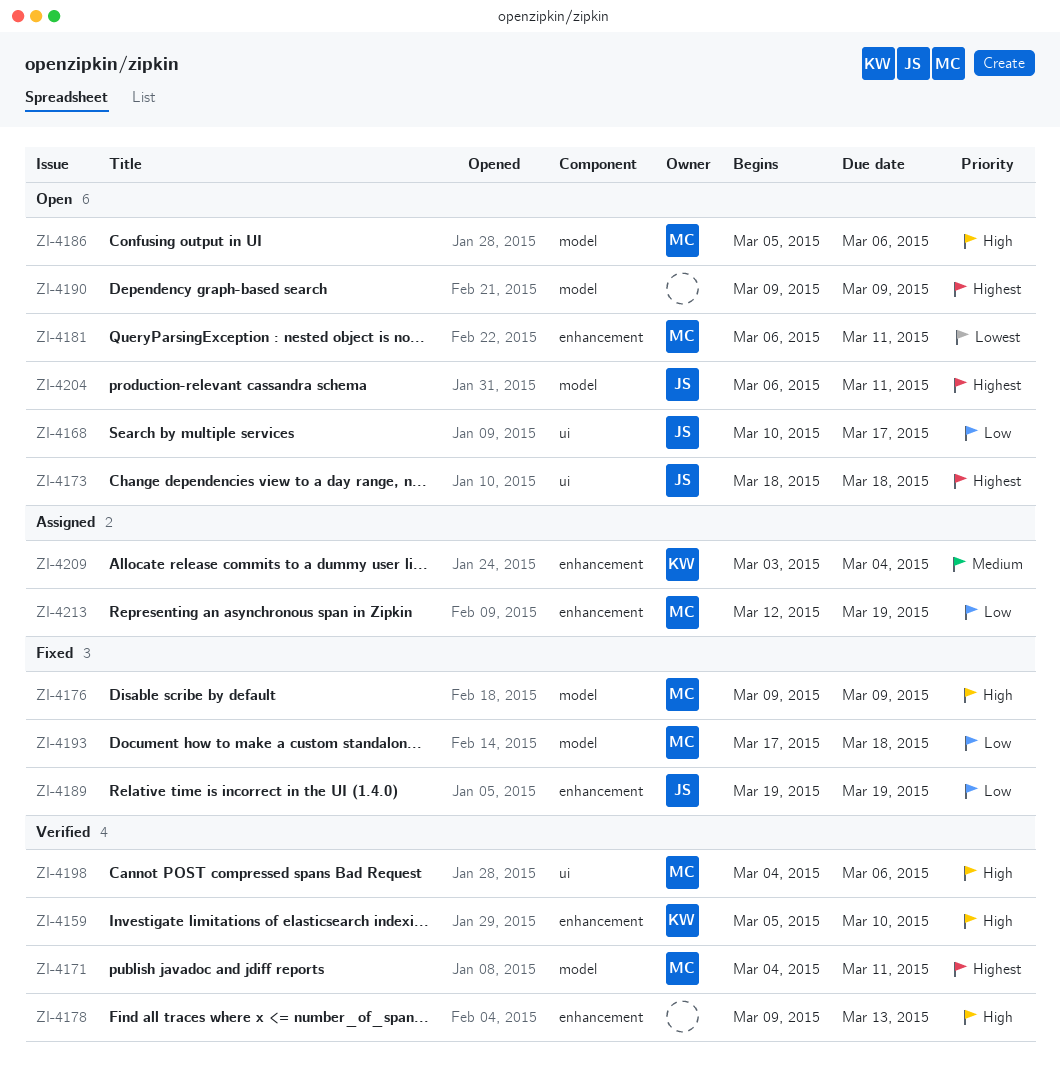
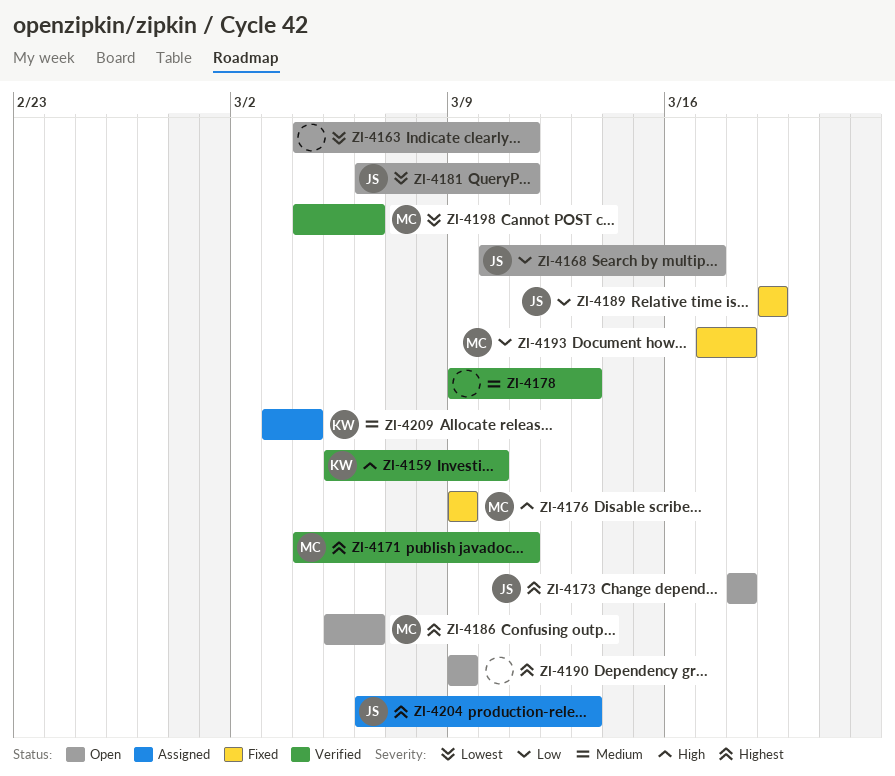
ZI-4163: none -> present
ZI-4178, priority: High -> Medium
ZI-4181, owner: MC -> JS
ZI-4186, priority: High -> Highest
ZI-4198, priority: High -> Lowest
ZI-4204, status: Open -> Assigned
ZI-4204, due: Mar 11 -> Mar 13
ZI-4213: present -> none

